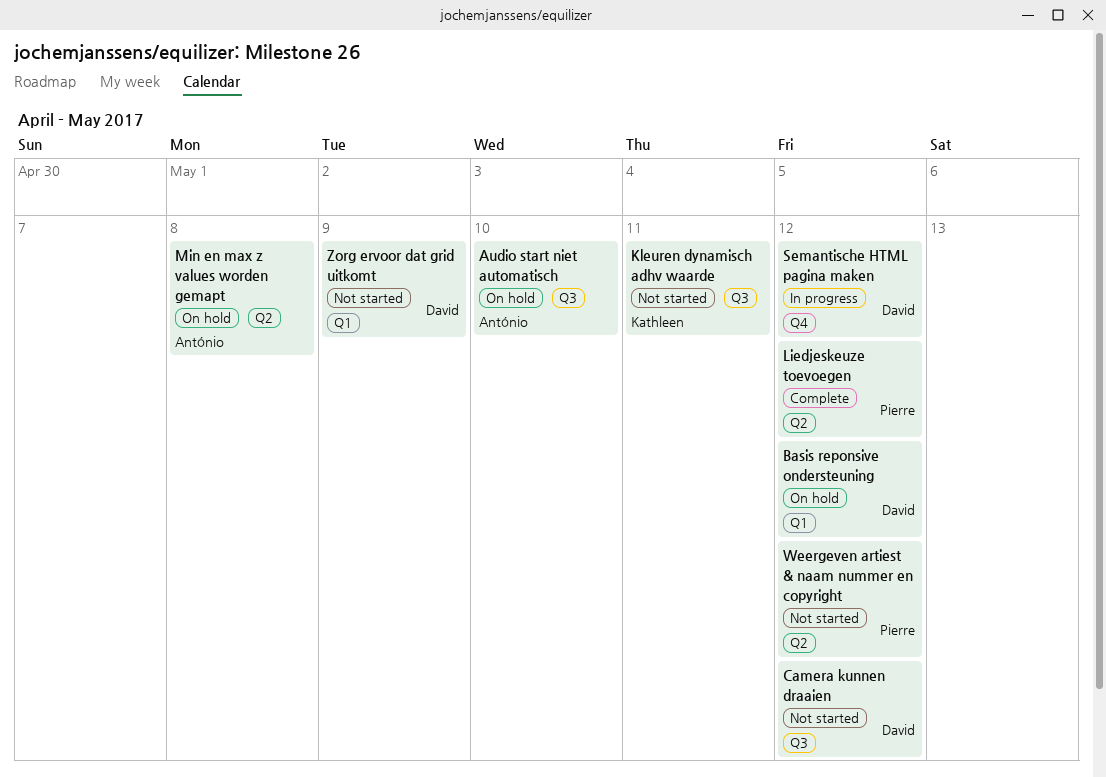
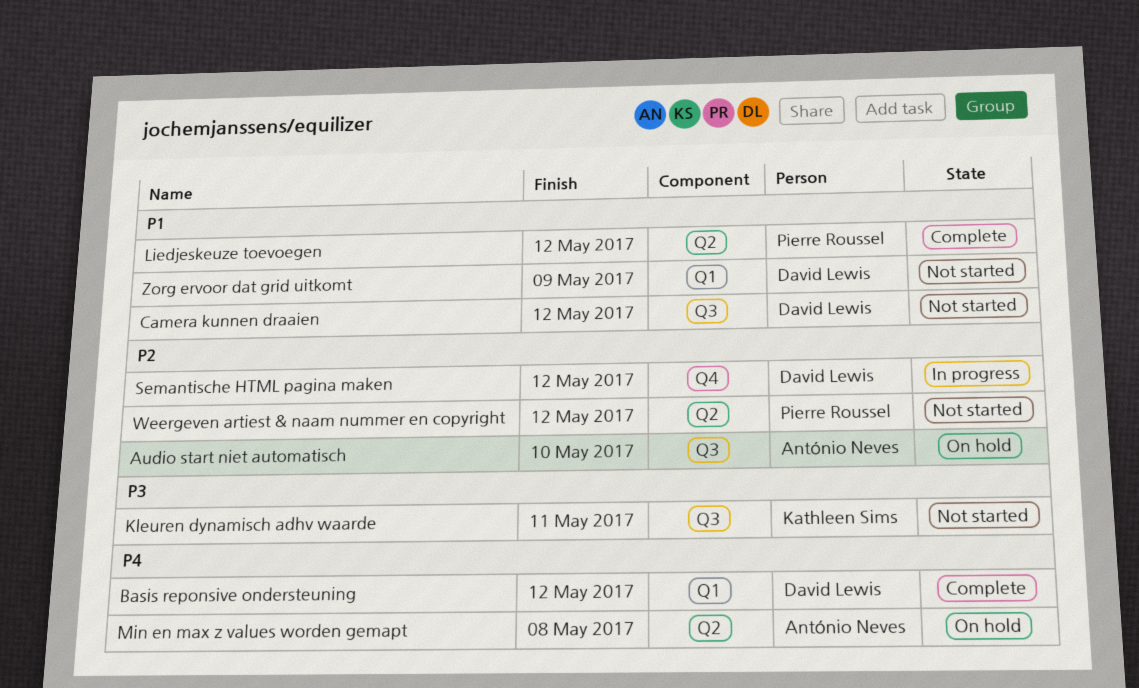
Basis reponsive ondersteuning, status: On hold -> Complete

